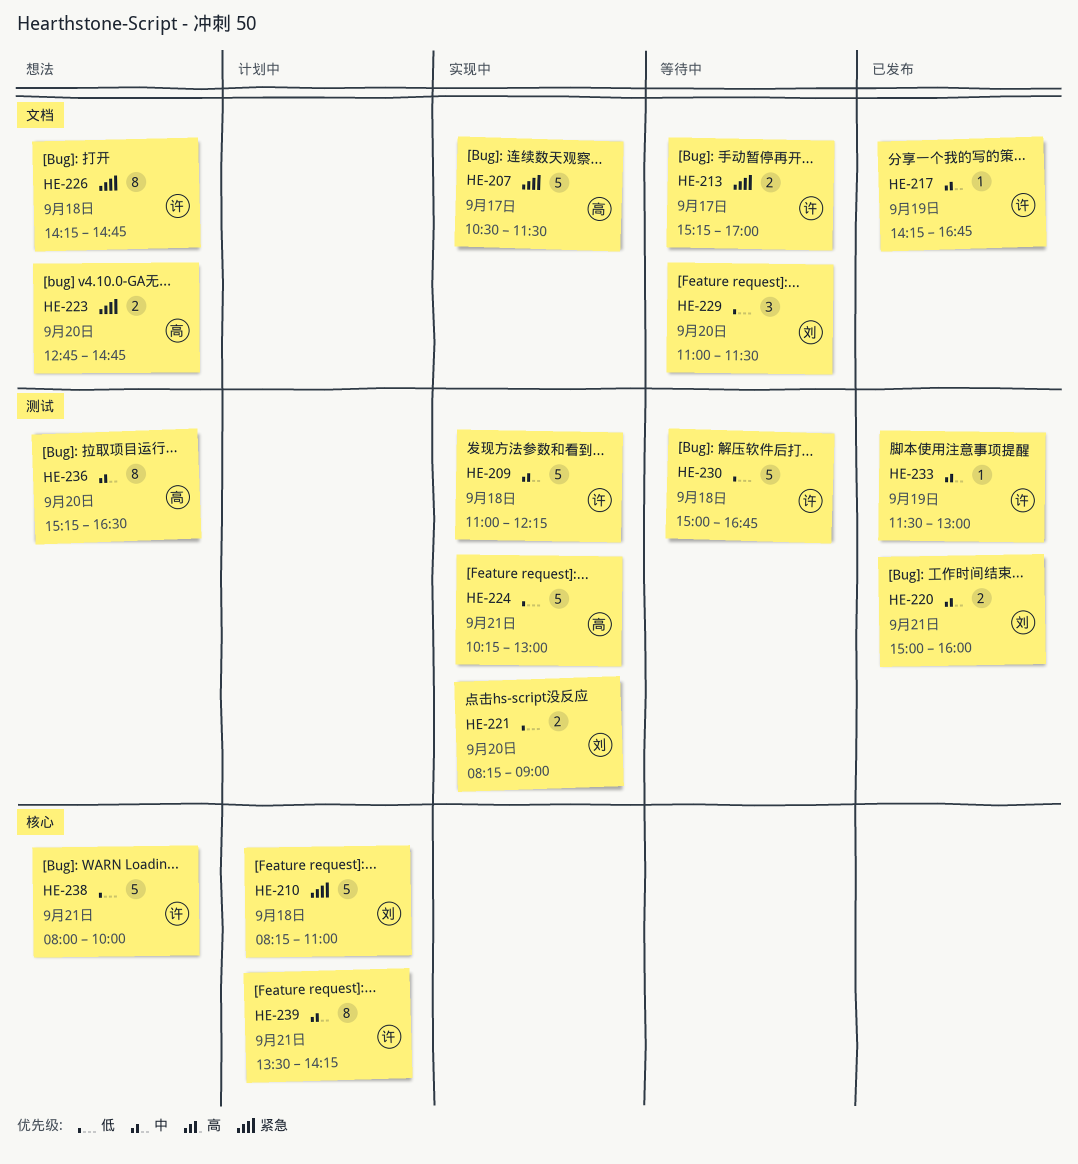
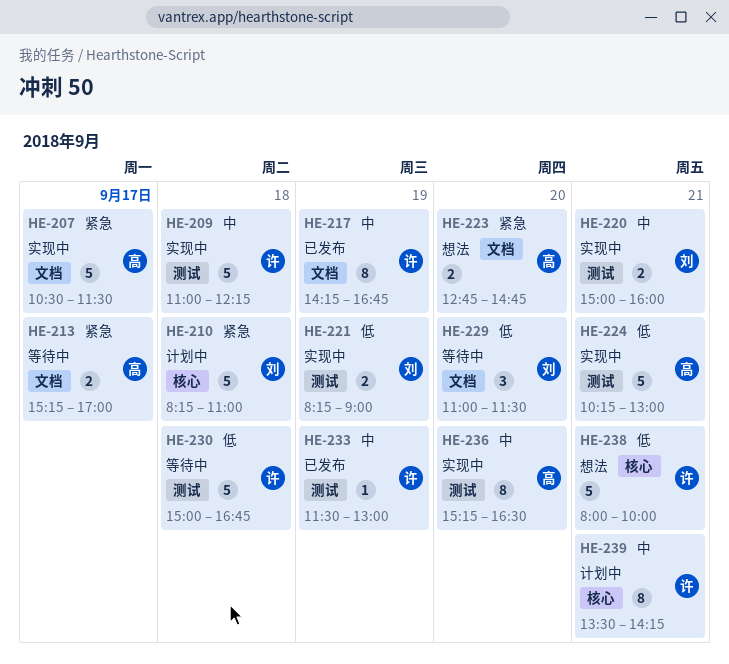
HE-213, owner: 许 -> 高
HE-217, estimate: 1 -> 8
HE-220, status: 已发布 -> 实现中
HE-221, day: Sep 20 -> Sep 19
HE-226: present -> none
HE-236, status: 想法 -> 实现中

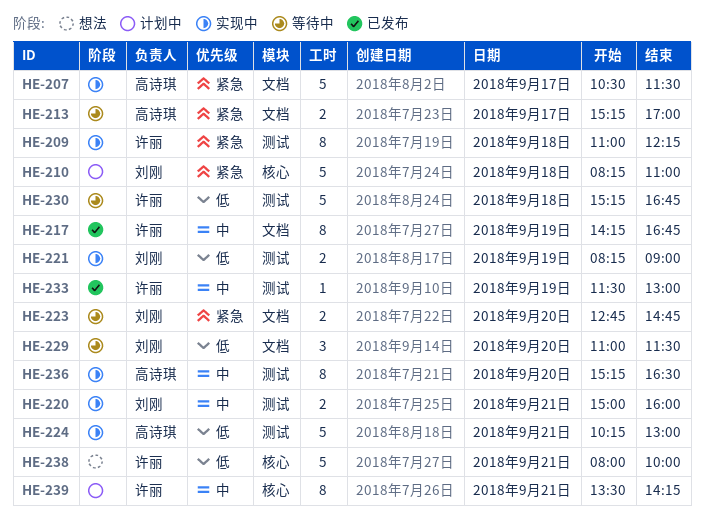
HE-209, priority: 中 -> 紧急
HE-209, estimate: 5 -> 8
HE-223, status: 想法 -> 等待中
HE-223, owner: 高诗琪 -> 刘刚
HE-230, begins: 15:00 -> 15:15

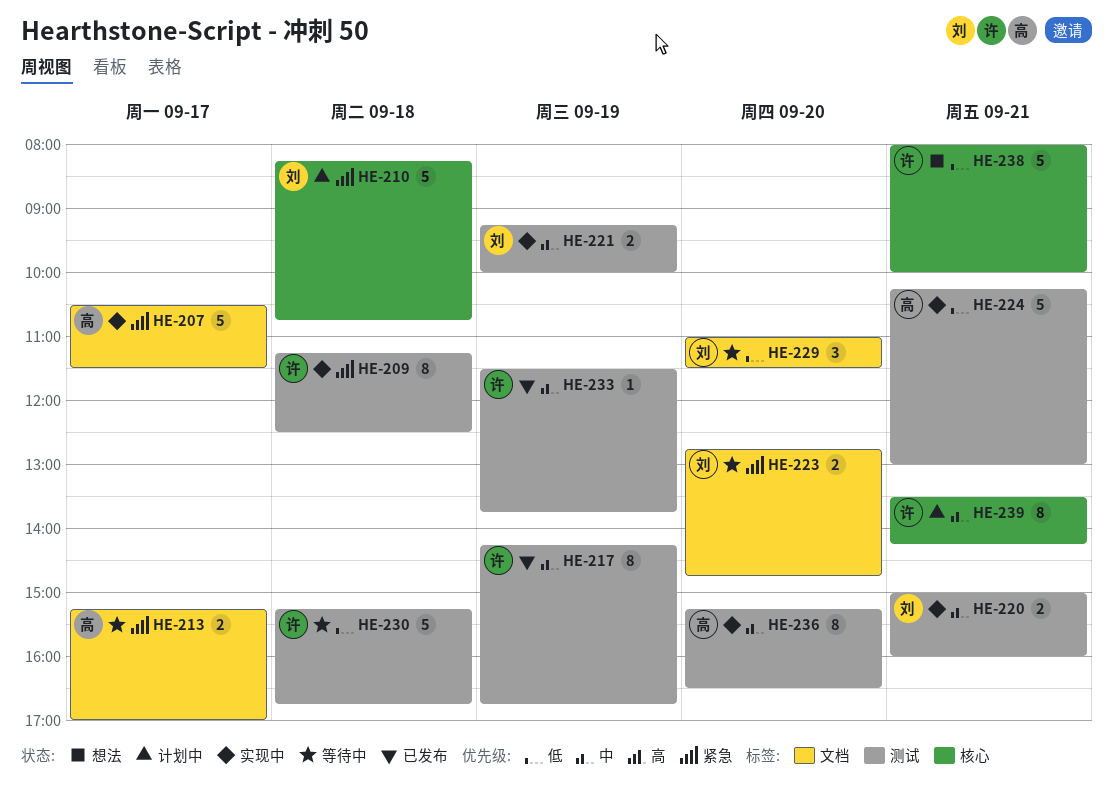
HE-209, begins: 11:00 -> 11:15
HE-209, ends: 12:15 -> 12:30
HE-210, ends: 11:00 -> 10:45
HE-217, label: 文档 -> 测试
HE-221, priority: 低 -> 中
HE-221, begins: 08:15 -> 09:15
HE-221, ends: 09:00 -> 10:00
HE-233, ends: 13:00 -> 13:45

